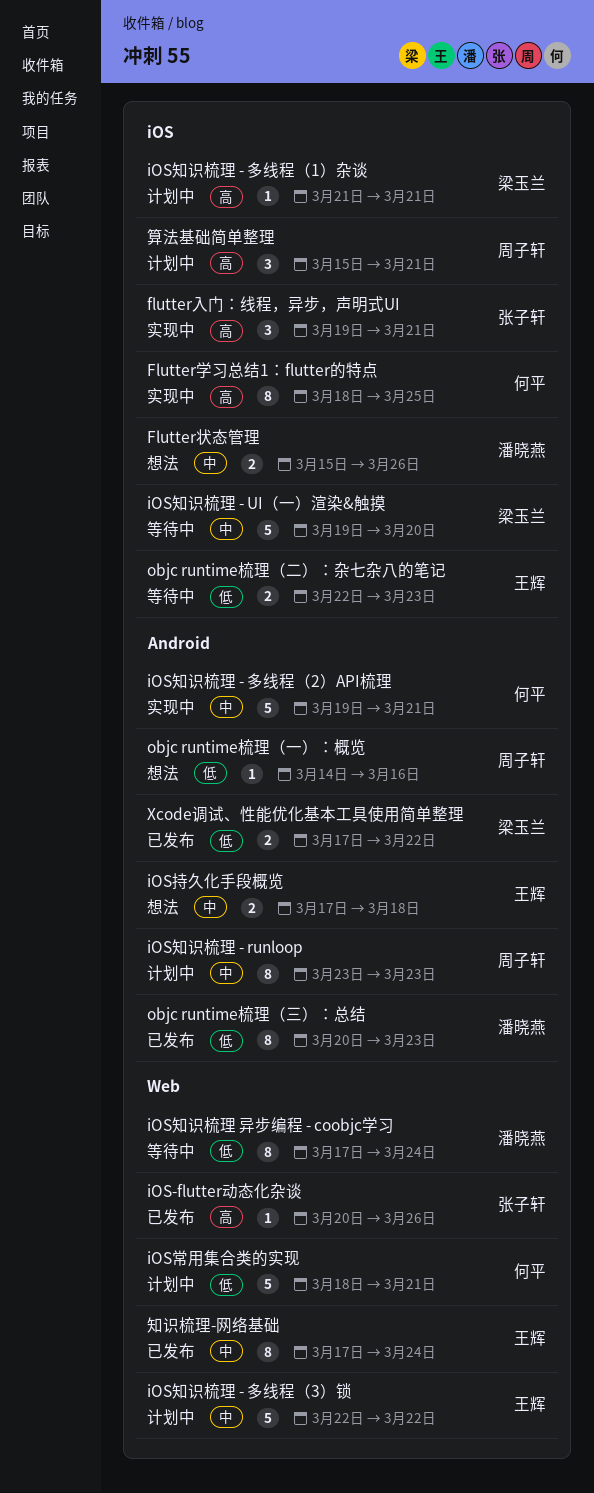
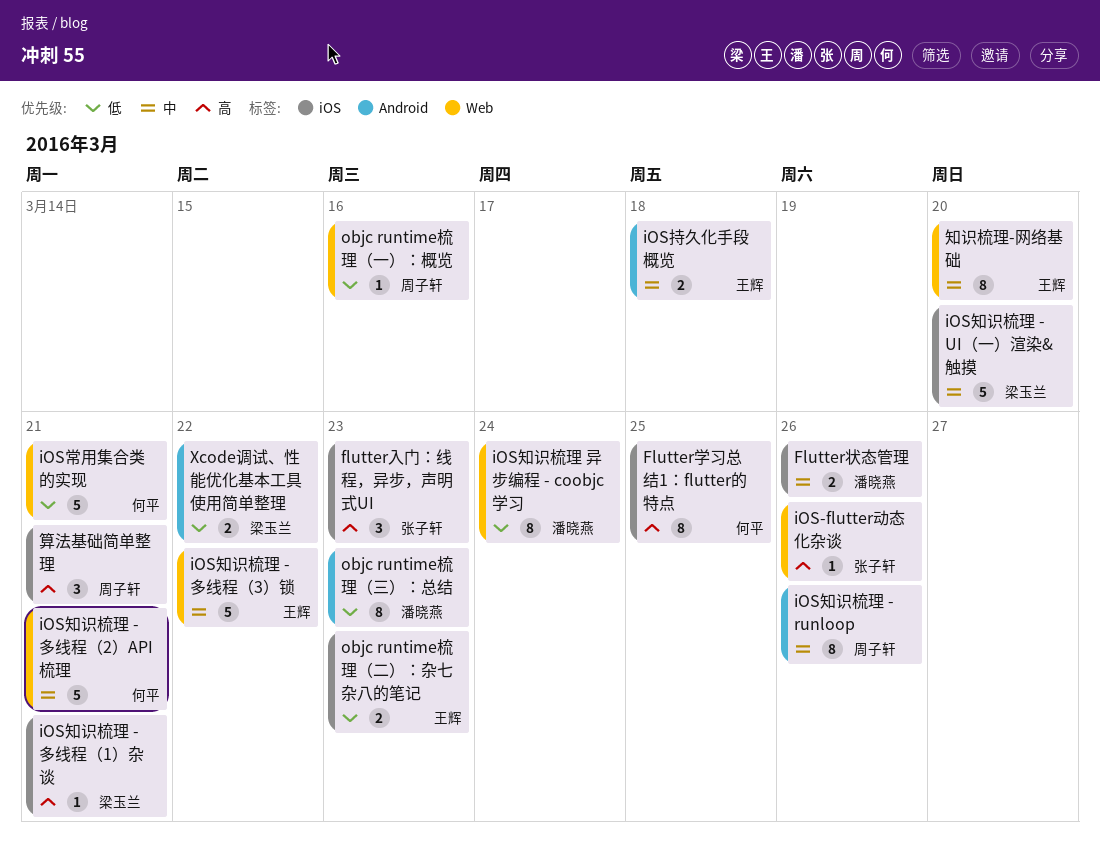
flutter入门：线程，异步，声明式UI, due: Mar 21 -> Mar 23
iOS知识梳理 - runloop, due: Mar 23 -> Mar 26
iOS知识梳理 - 多线程（2）API梳理, label: Android -> Web
objc runtime梳理（一）：概览, label: Android -> Web
知识梳理-网络基础, due: Mar 24 -> Mar 20

